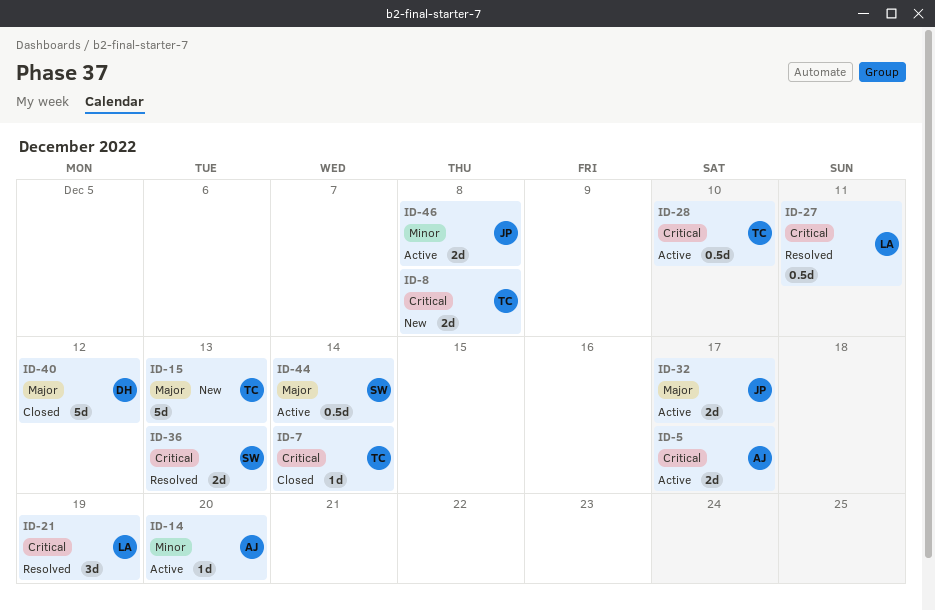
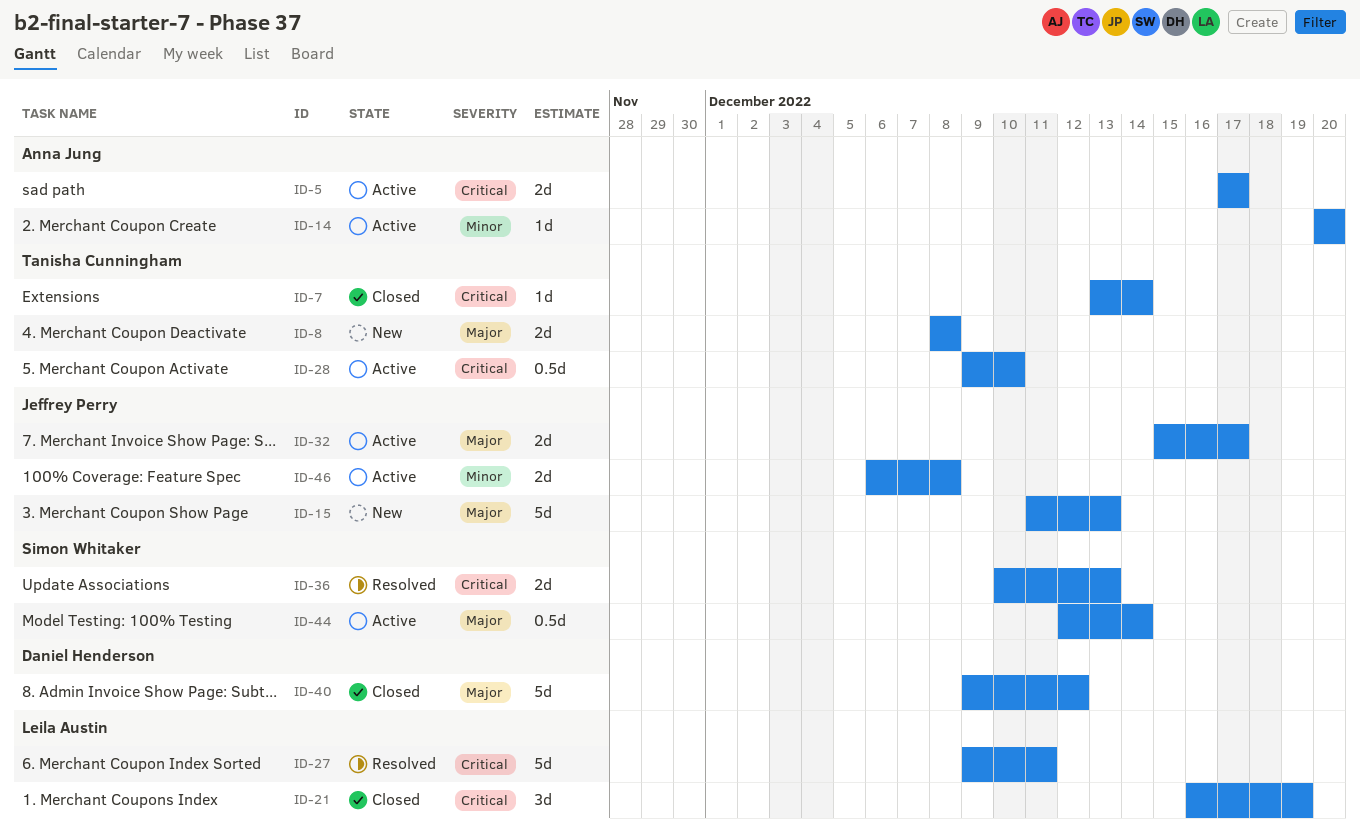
ID-8, priority: Critical -> Major
ID-15, owner: Tanisha Cunningham -> Jeffrey Perry
ID-21, status: Resolved -> Closed
ID-27, estimate: 0.5d -> 5d

